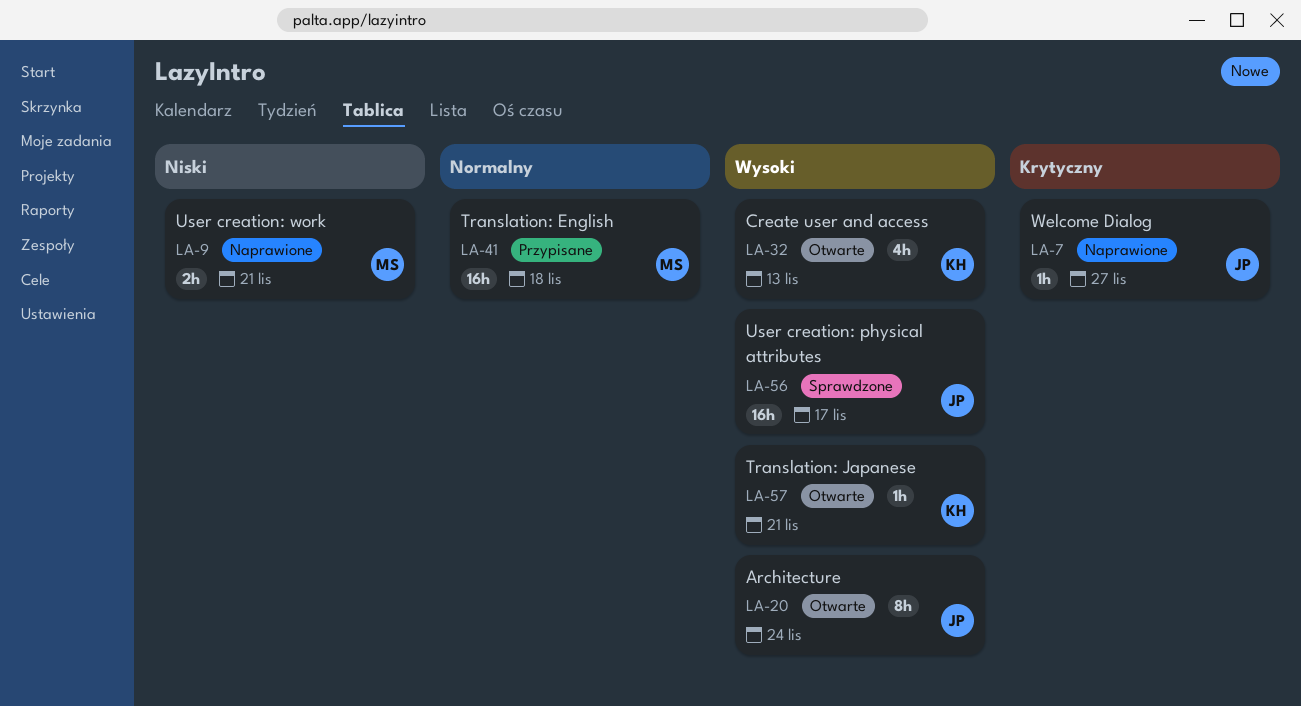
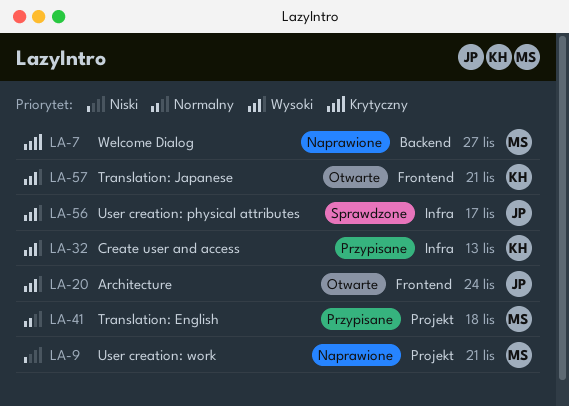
LA-7, owner: JP -> MS
LA-32, status: Otwarte -> Przypisane

